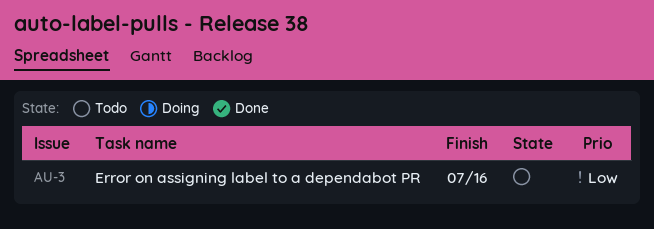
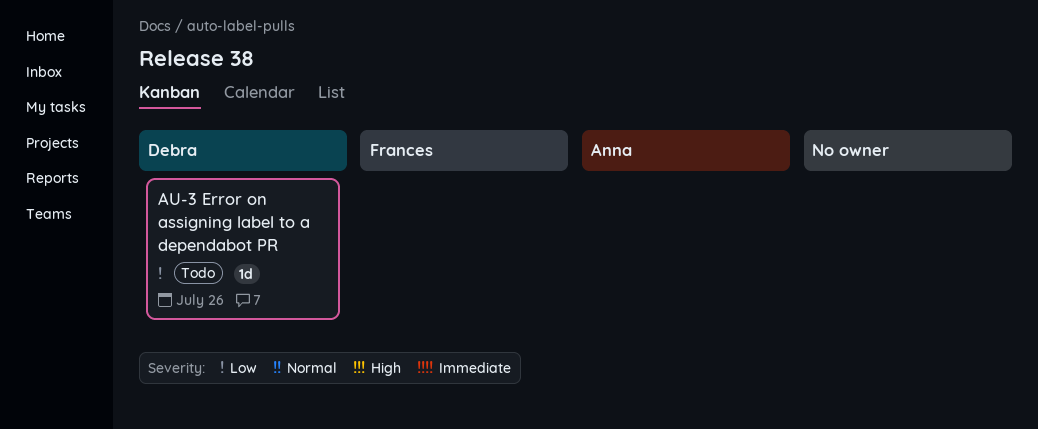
AU-3, due: Jul 16 -> Jul 26

